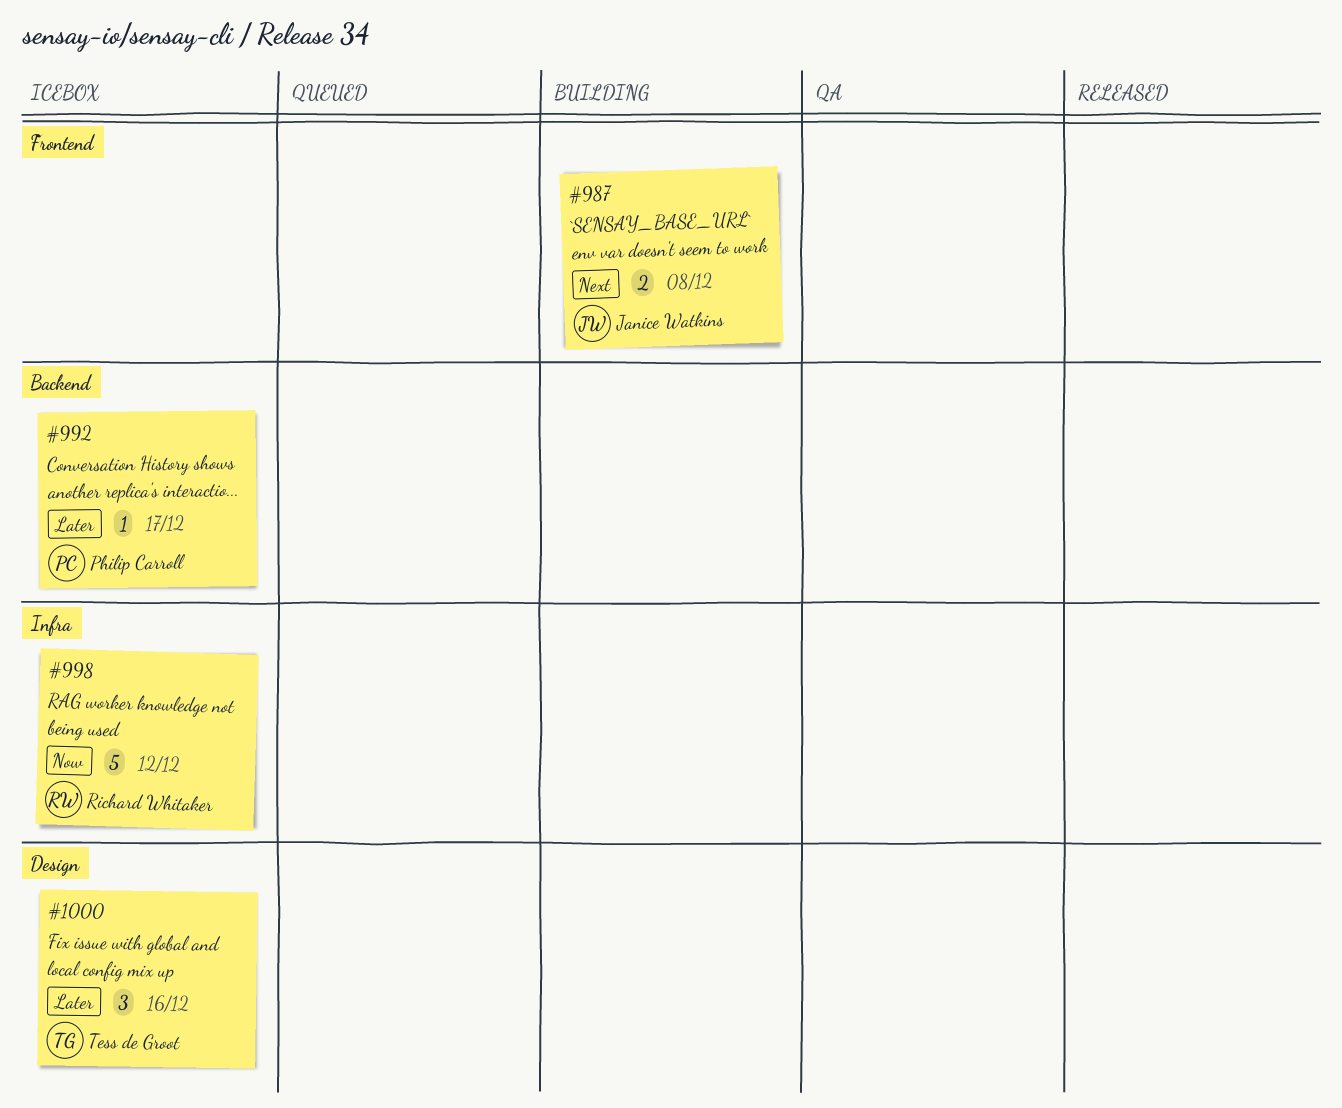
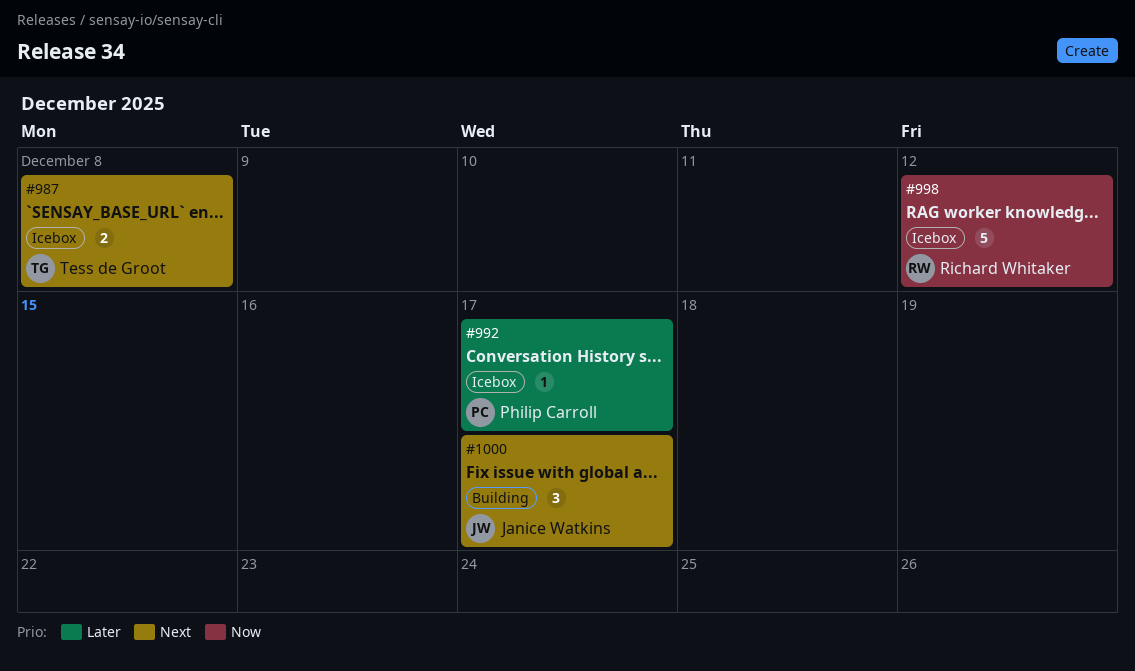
#987, status: Building -> Icebox
#987, owner: Janice Watkins -> Tess de Groot
#1000, status: Icebox -> Building
#1000, owner: Tess de Groot -> Janice Watkins
#1000, priority: Later -> Next
#1000, due: Dec 16 -> Dec 17

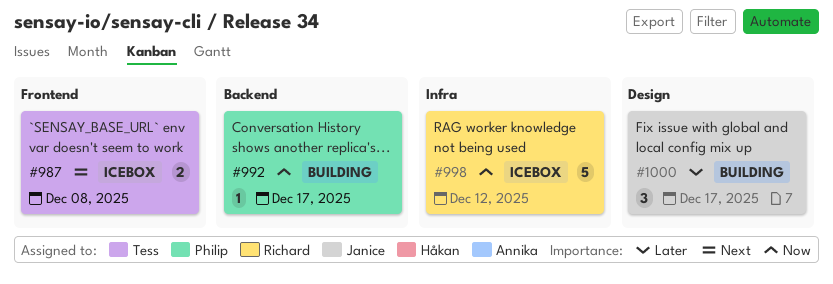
#992, status: Icebox -> Building
#992, priority: Later -> Now
#1000, priority: Next -> Later

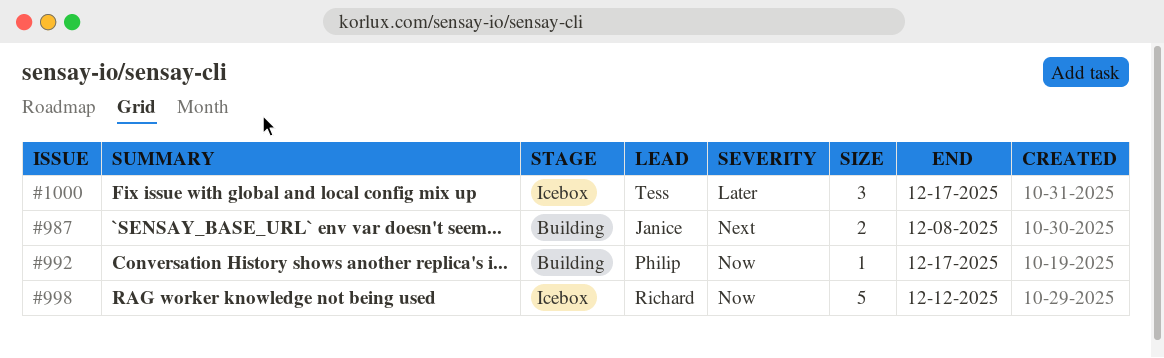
#987, status: Icebox -> Building
#987, owner: Tess -> Janice
#1000, status: Building -> Icebox
#1000, owner: Janice -> Tess

